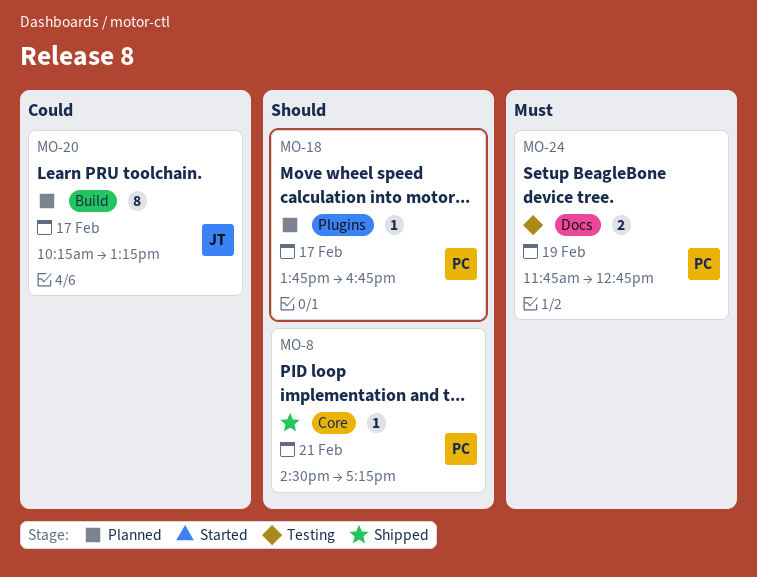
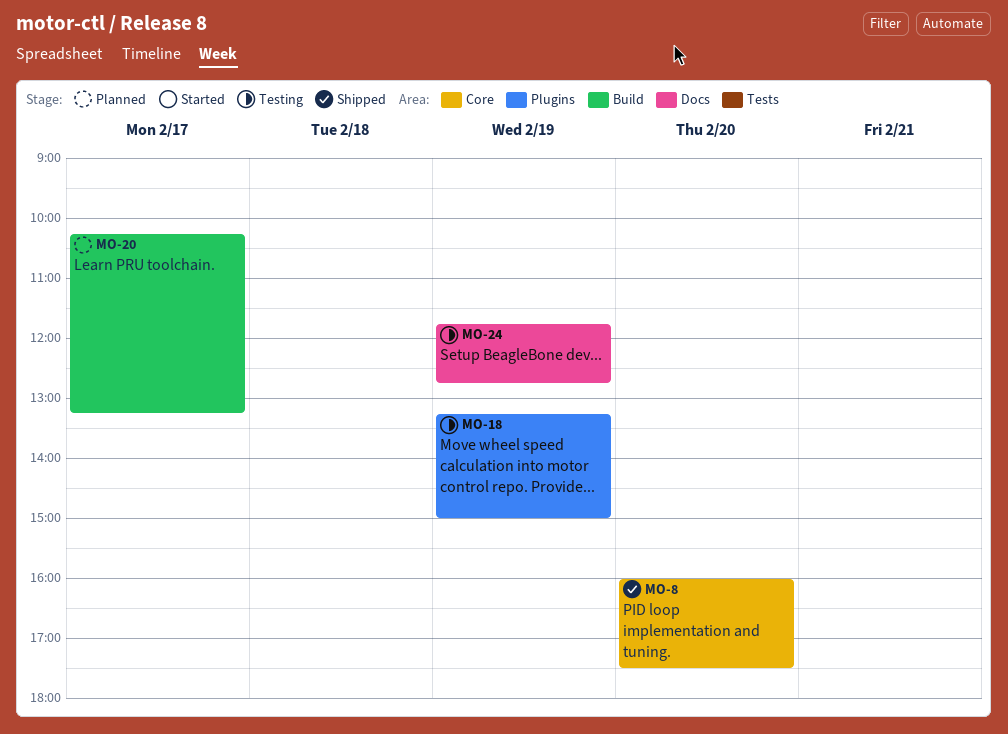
MO-8, day: Feb 21 -> Feb 20
MO-8, begins: 14:30 -> 16:00
MO-8, ends: 17:15 -> 17:30
MO-18, status: Planned -> Testing
MO-18, day: Feb 17 -> Feb 19
MO-18, begins: 13:45 -> 13:15
MO-18, ends: 16:45 -> 15:00

